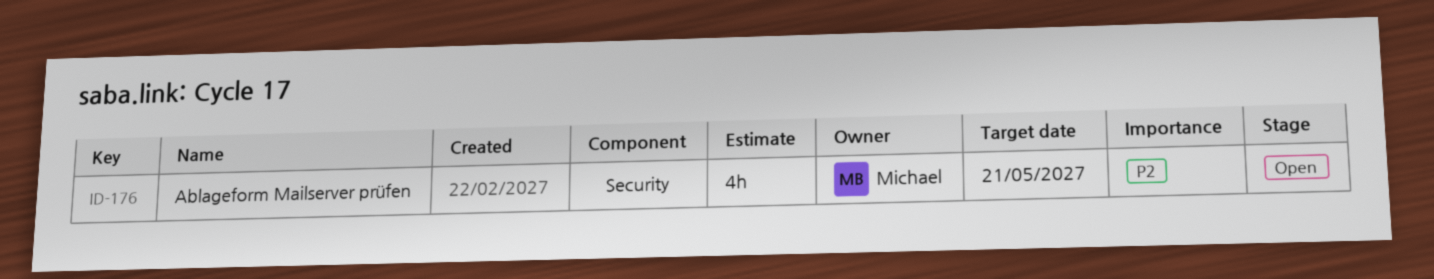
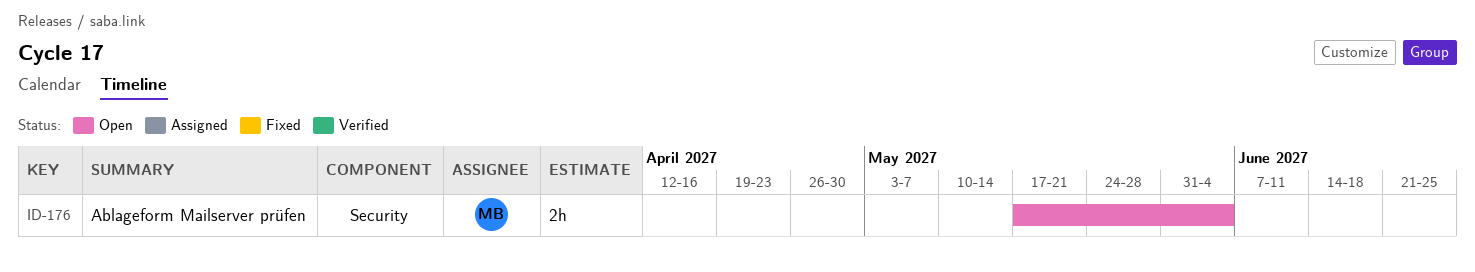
ID-176, estimate: 4h -> 2h
ID-176, due: May 21 -> Jun 4

